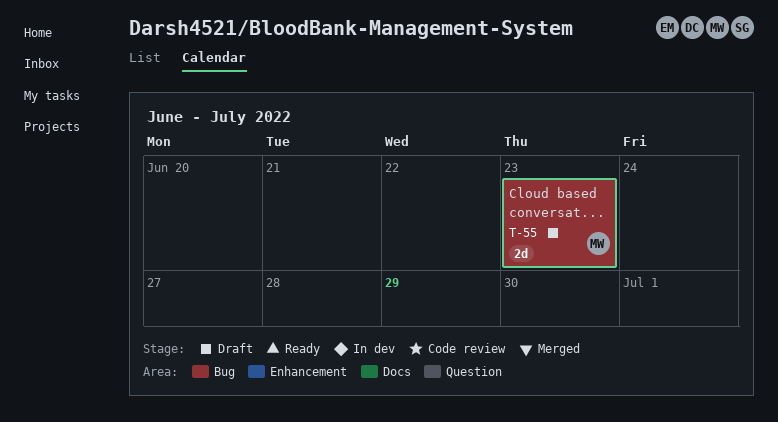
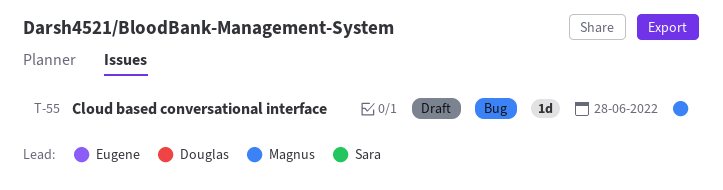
T-55, estimate: 2d -> 1d
T-55, due: Jun 23 -> Jun 28

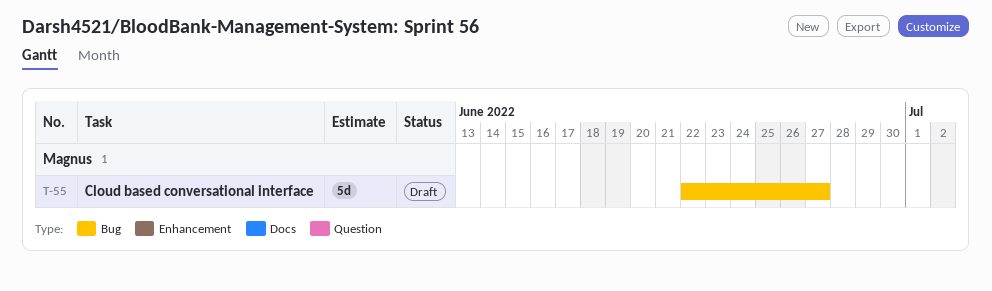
T-55, estimate: 1d -> 5d
T-55, due: Jun 28 -> Jun 27

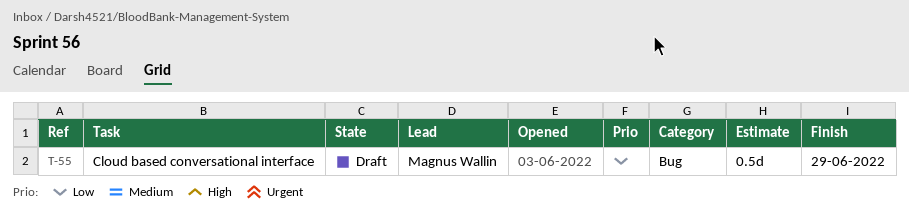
T-55, estimate: 5d -> 0.5d
T-55, due: Jun 27 -> Jun 29

